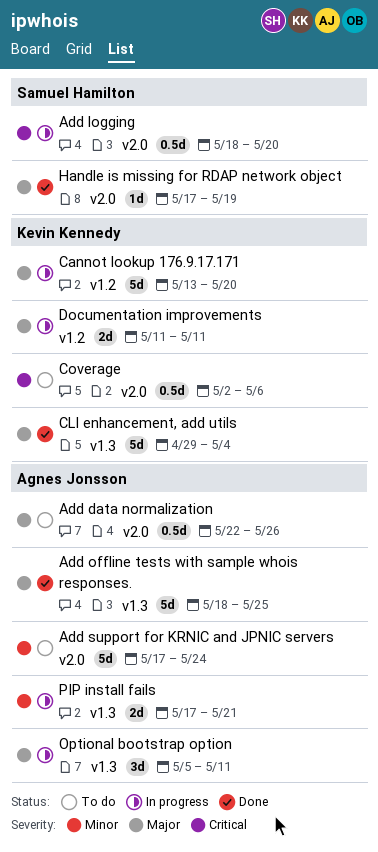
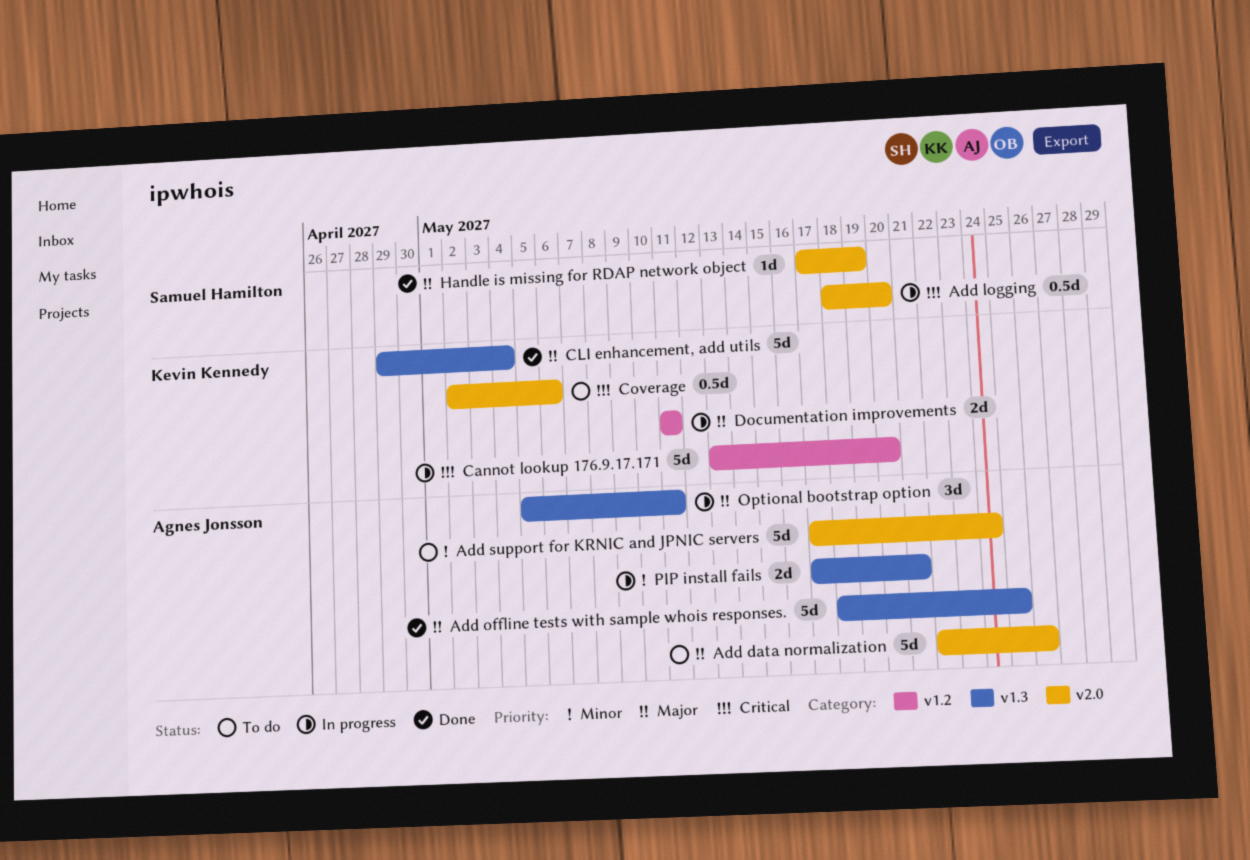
Add data normalization, estimate: 0.5d -> 5d
Cannot lookup 176.9.17.171, priority: Major -> Critical

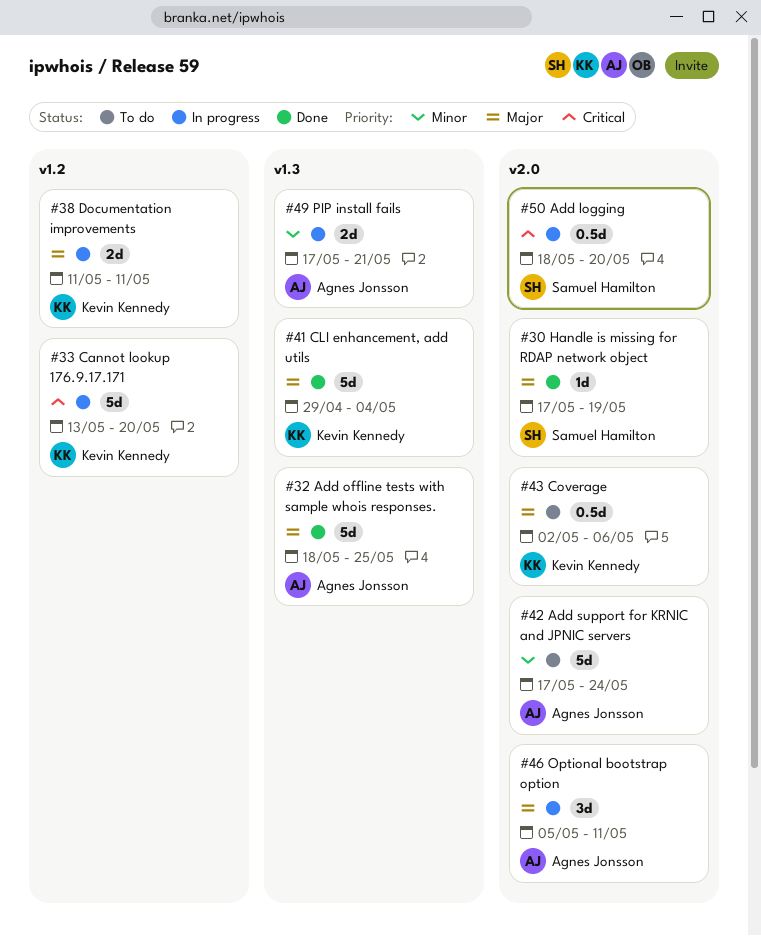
Add data normalization: present -> none
Coverage, priority: Critical -> Major
Optional bootstrap option, label: v1.3 -> v2.0

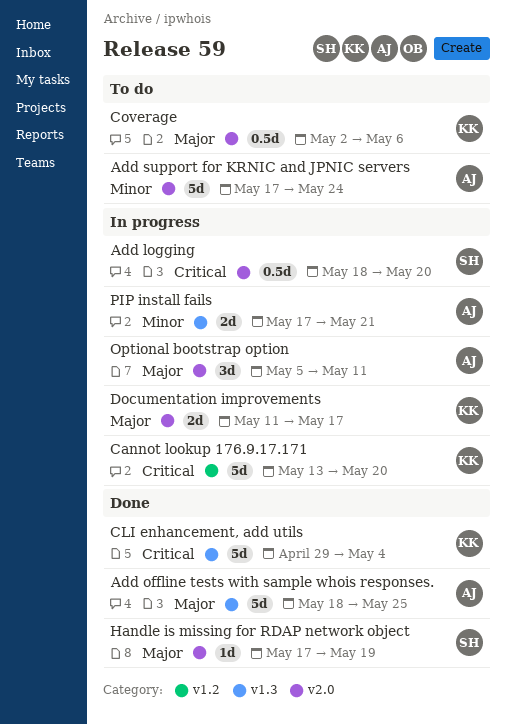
CLI enhancement, add utils, priority: Major -> Critical
Documentation improvements, label: v1.2 -> v2.0
Documentation improvements, due: May 11 -> May 17

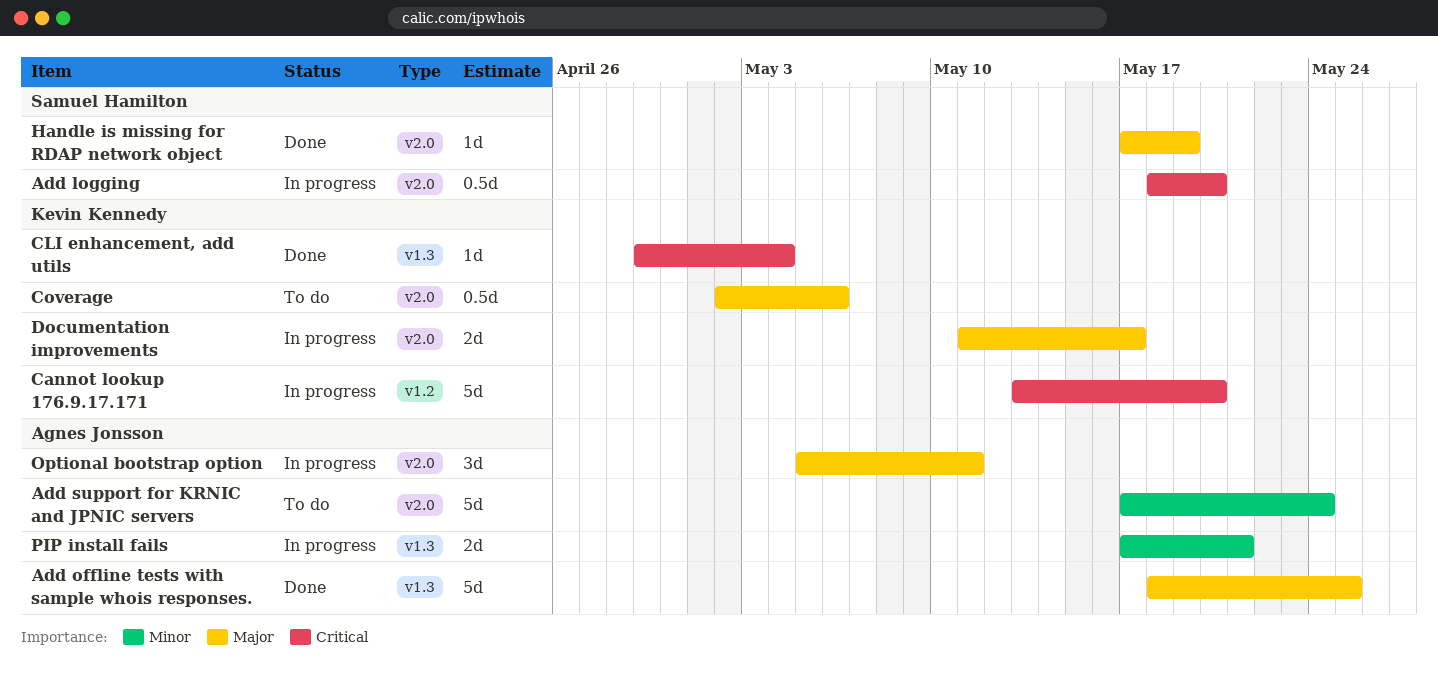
CLI enhancement, add utils, estimate: 5d -> 1d

